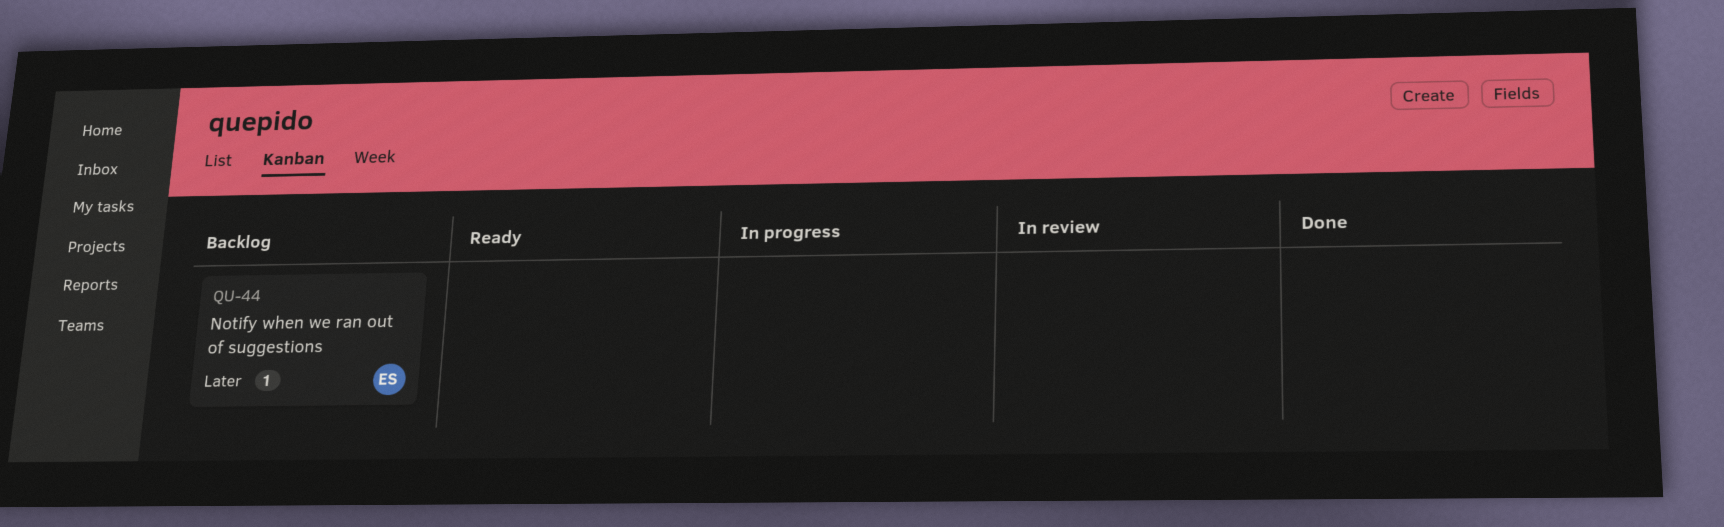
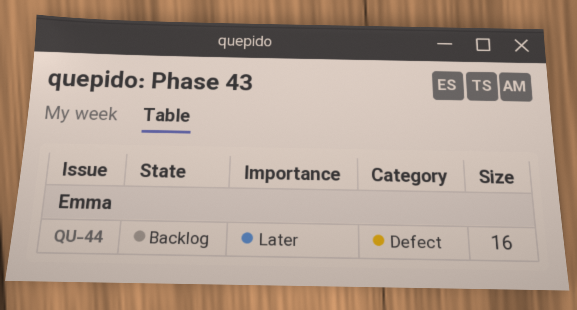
QU-44, estimate: 1 -> 16

